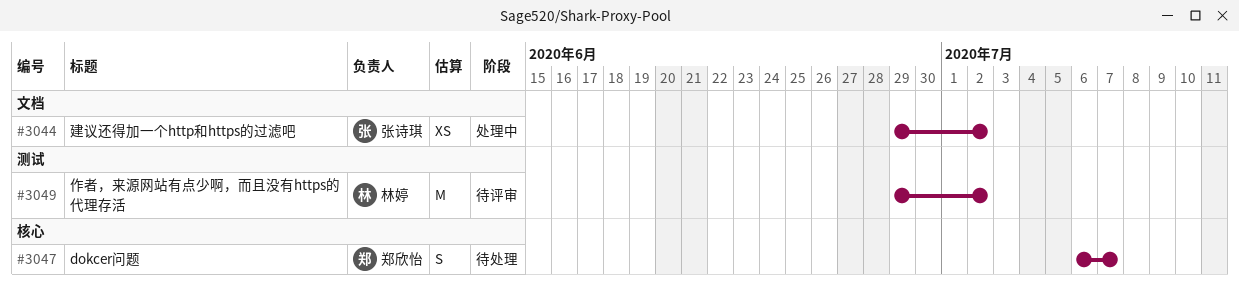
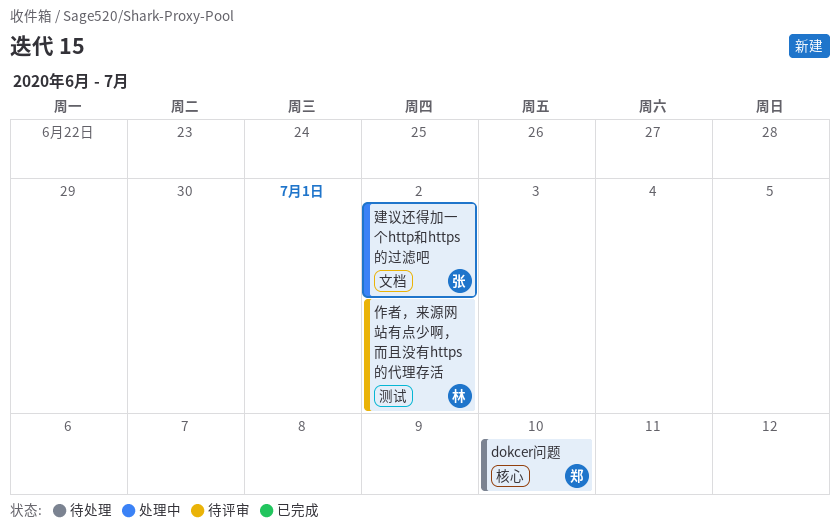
dokcer问题, due: Jul 7 -> Jul 10

